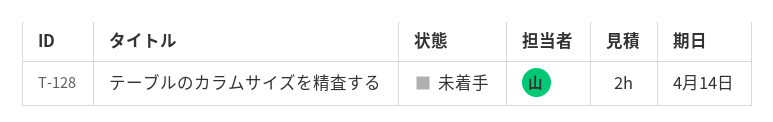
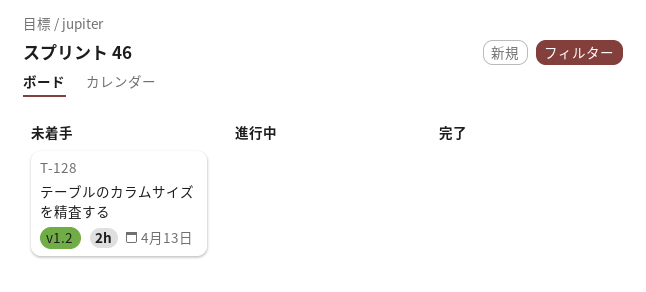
T-128, due: Apr 14 -> Apr 13

